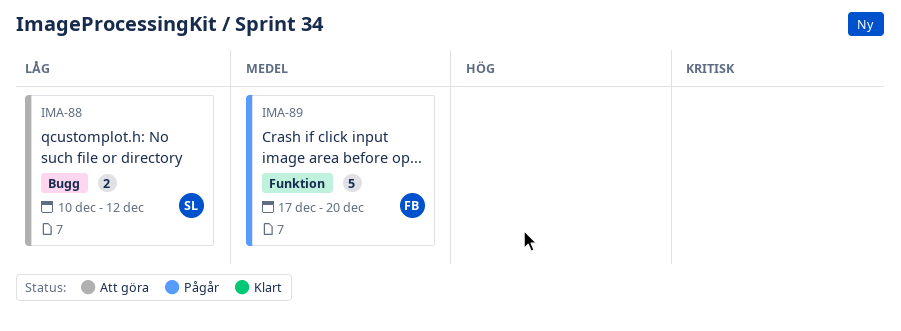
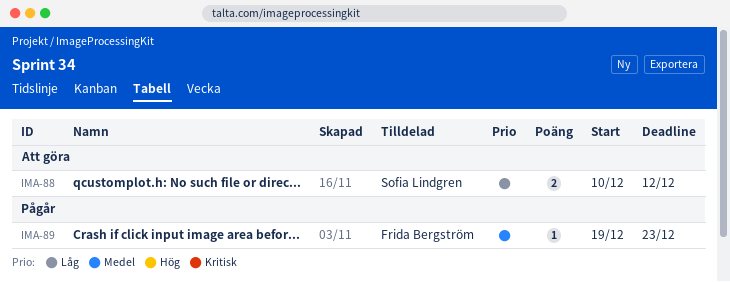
IMA-89, estimate: 5 -> 1
IMA-89, start: Dec 17 -> Dec 19
IMA-89, due: Dec 20 -> Dec 23

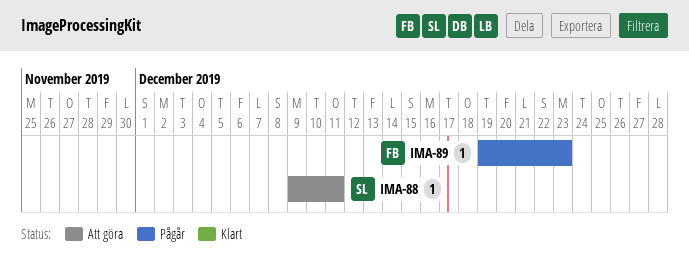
IMA-88, estimate: 2 -> 1
IMA-88, start: Dec 10 -> Dec 9
IMA-88, due: Dec 12 -> Dec 11

